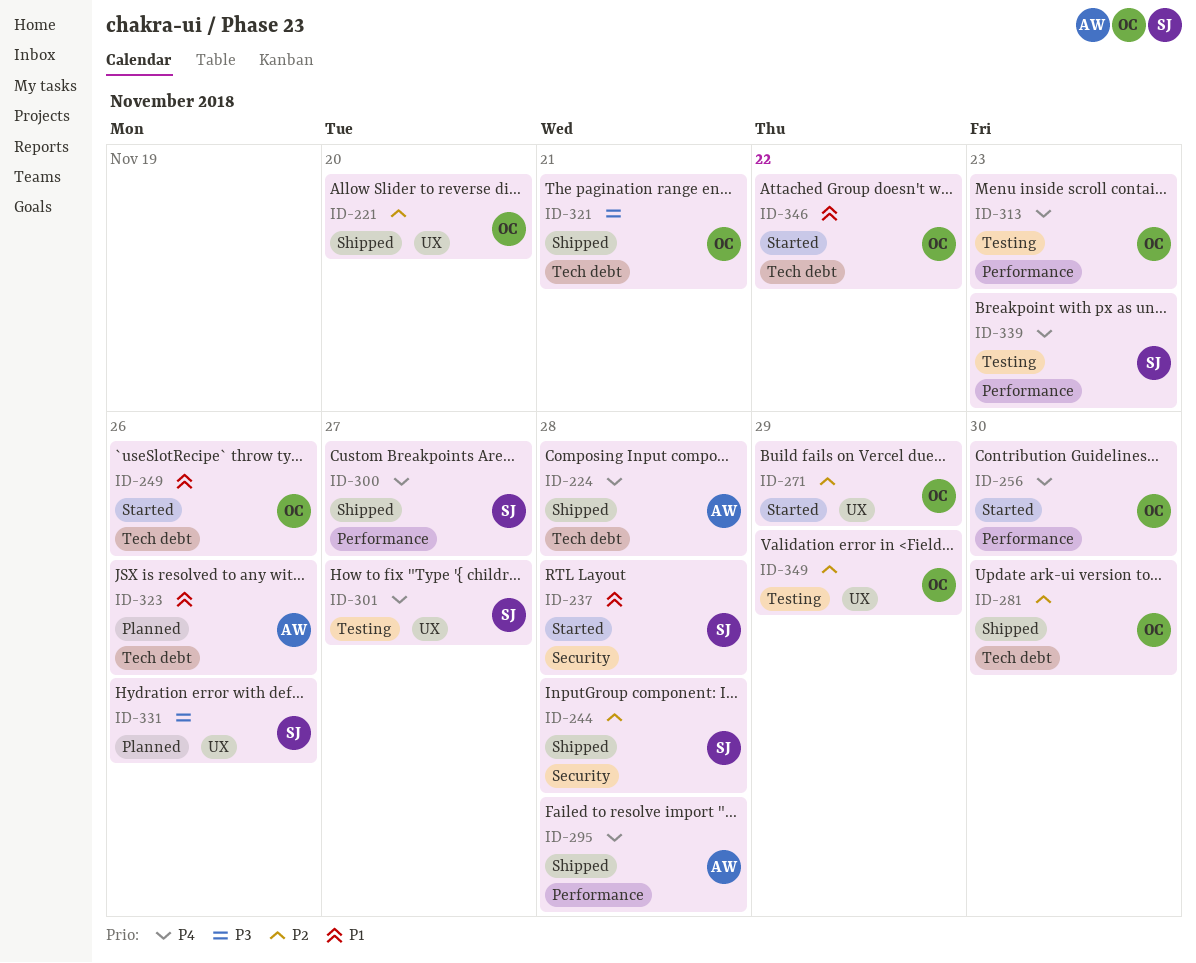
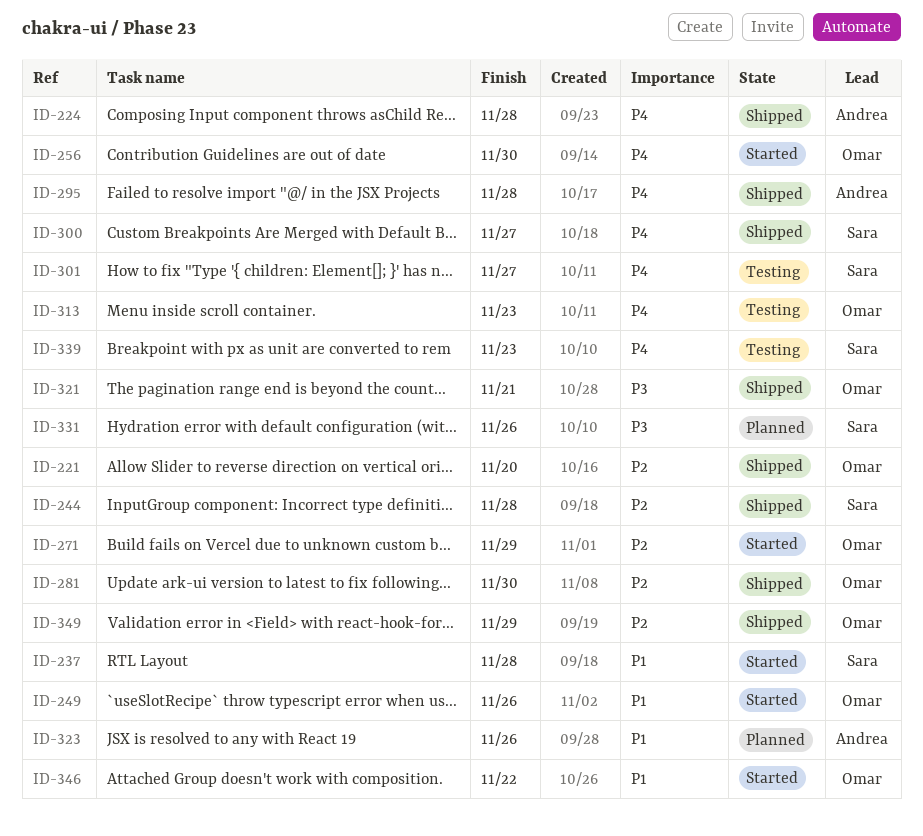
ID-349, status: Testing -> Shipped

